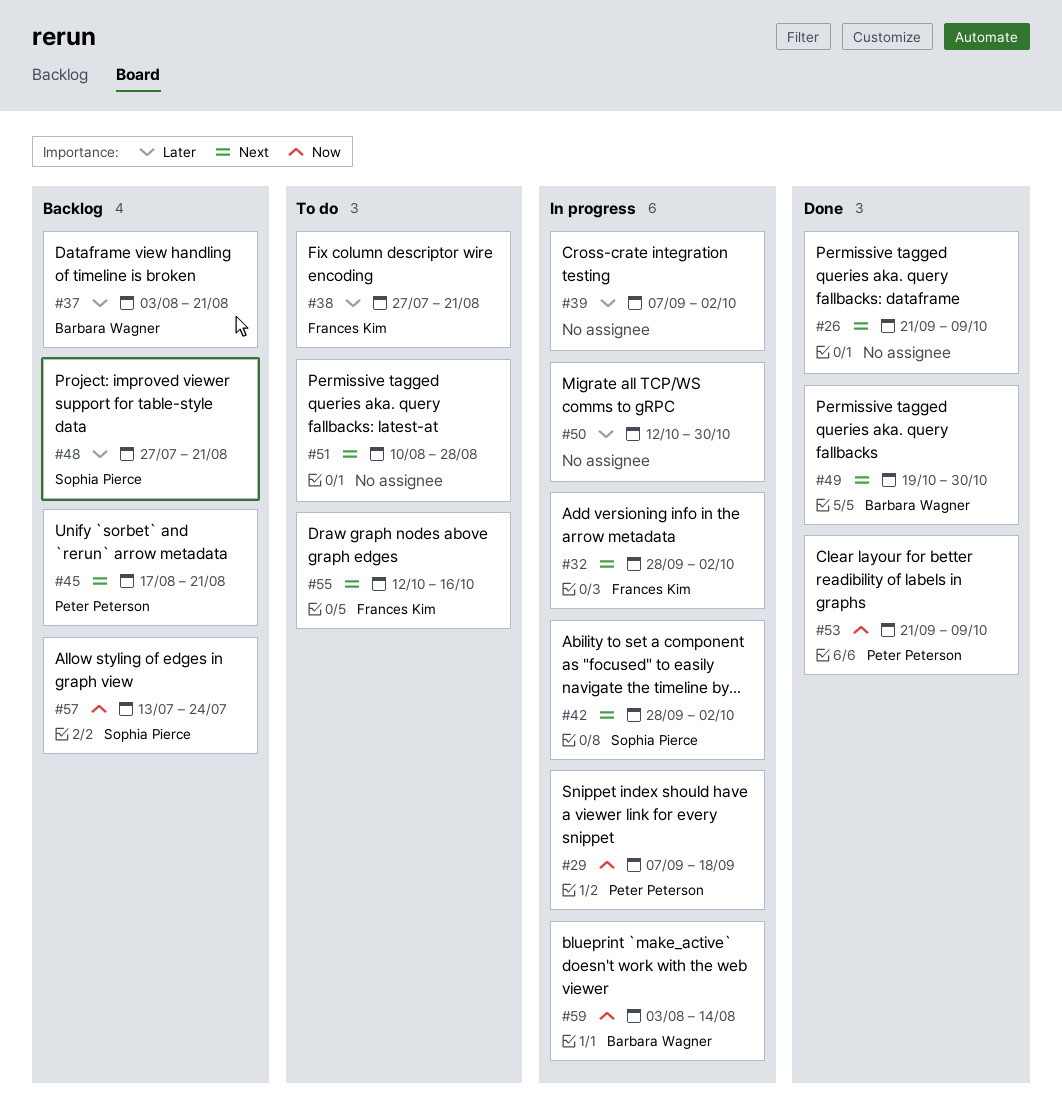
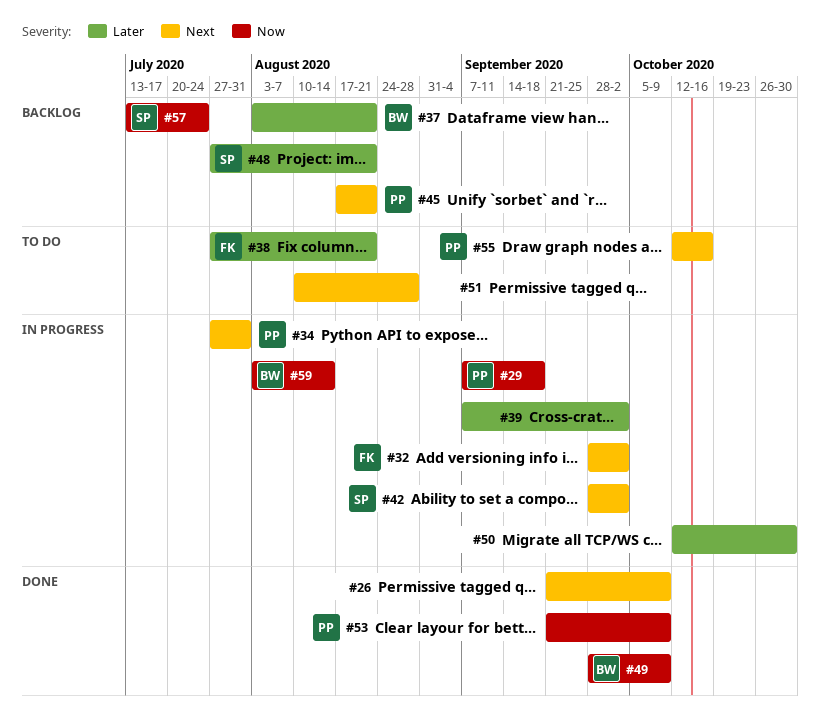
#34: none -> present
#49, priority: Next -> Now
#49, start: Oct 19 -> Sep 28
#49, due: Oct 30 -> Oct 9
#55, owner: Frances Kim -> Peter Peterson

